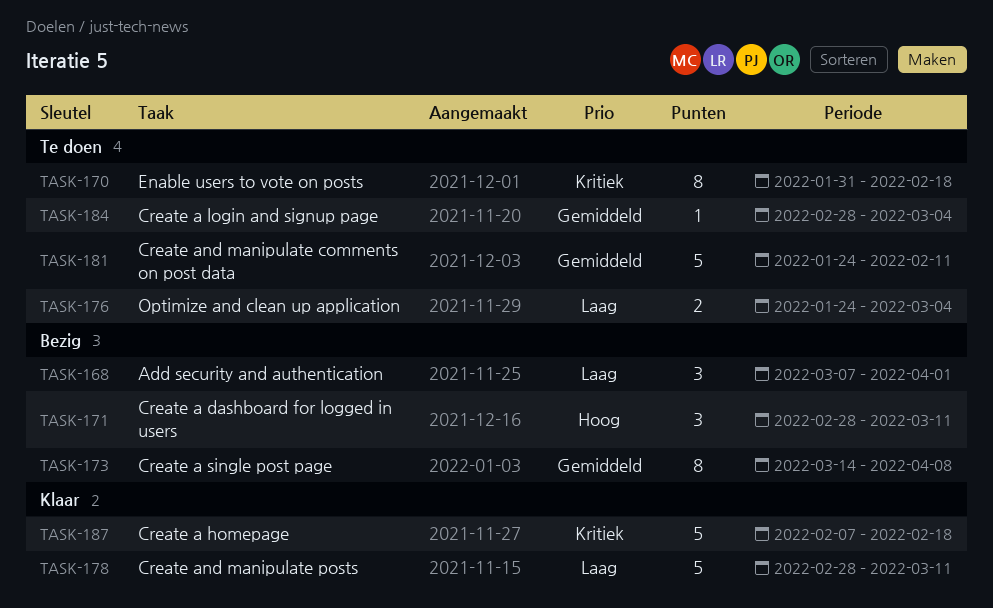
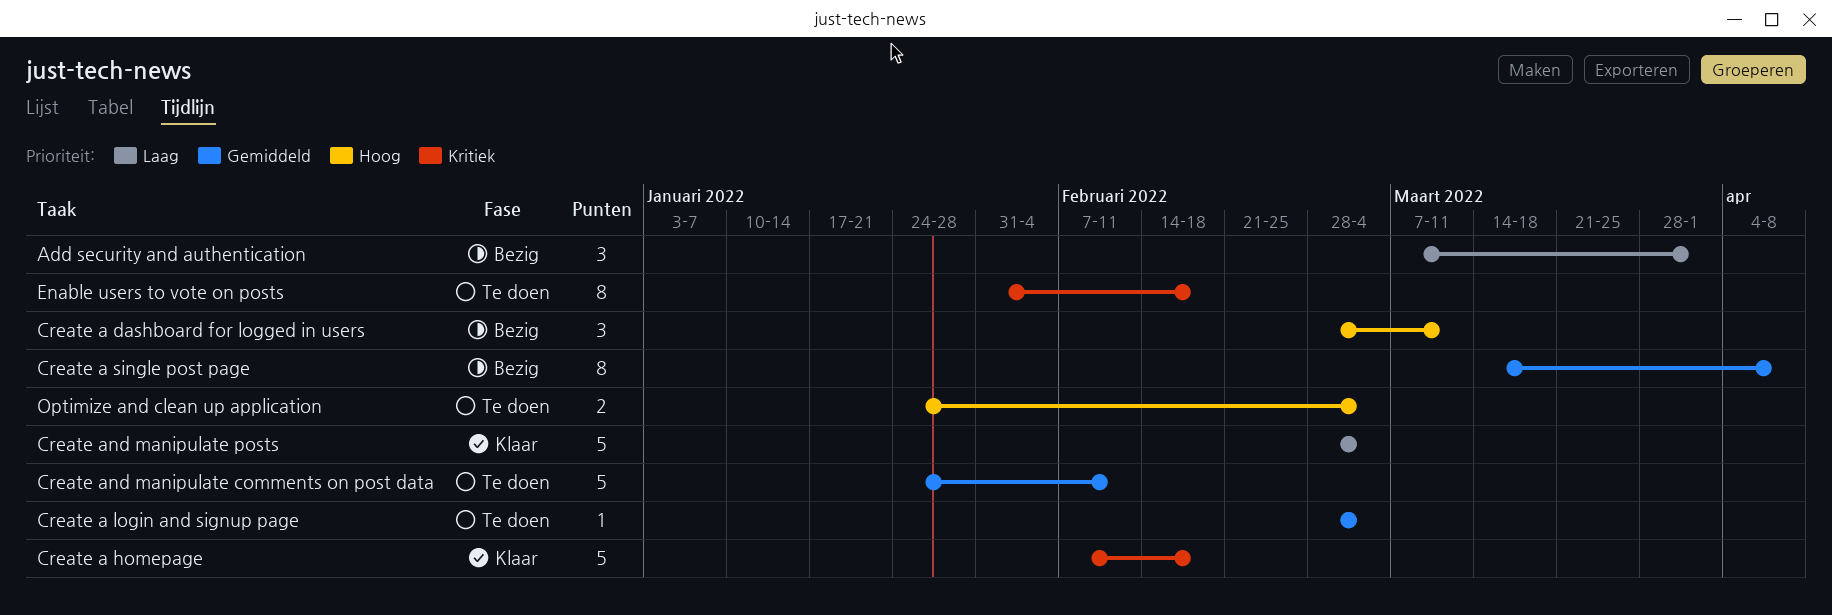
Create and manipulate posts, due: Mar 11 -> Mar 4
Optimize and clean up application, priority: Laag -> Hoog

